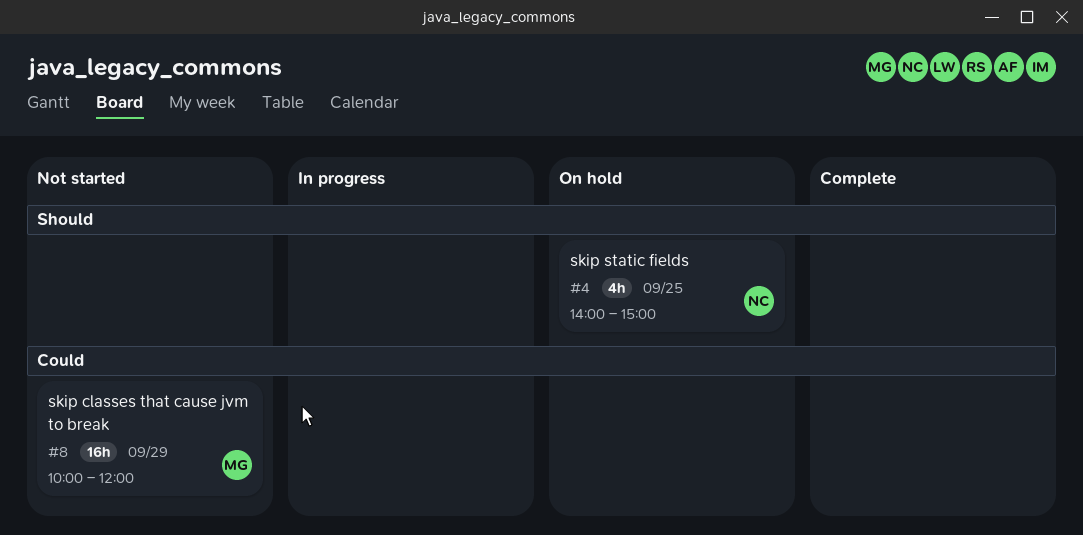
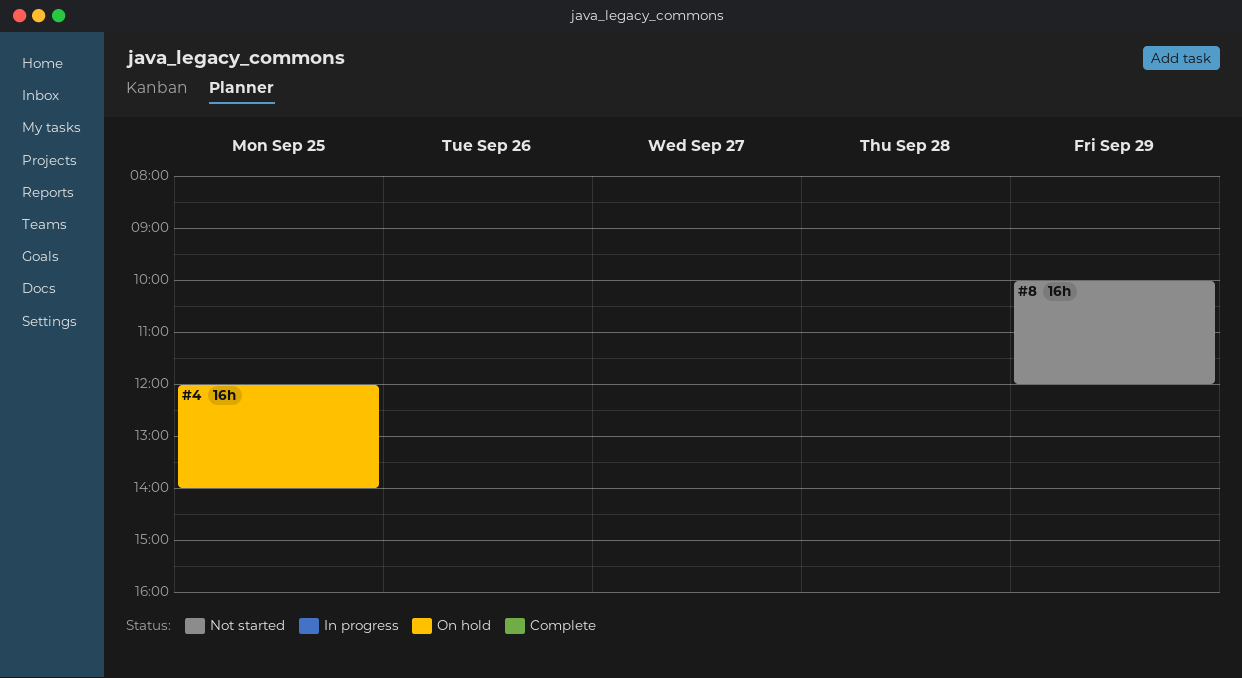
#4, estimate: 4h -> 16h
#4, begins: 14:00 -> 12:00
#4, ends: 15:00 -> 14:00

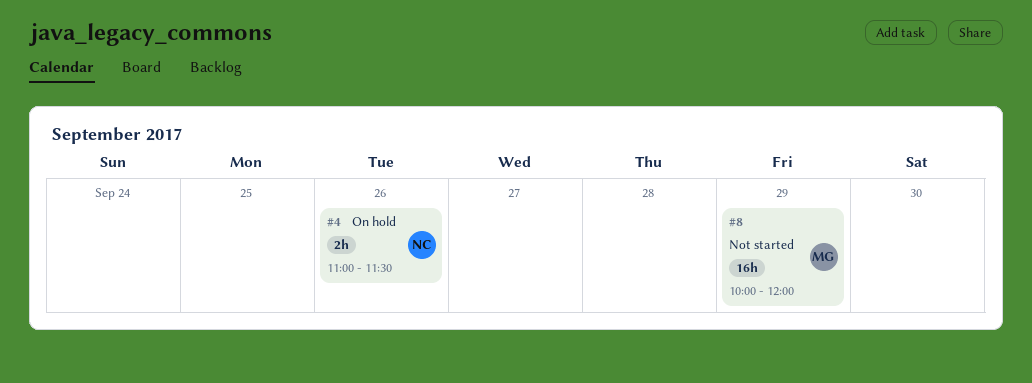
#4, estimate: 16h -> 2h
#4, day: Sep 25 -> Sep 26
#4, begins: 12:00 -> 11:00
#4, ends: 14:00 -> 11:30

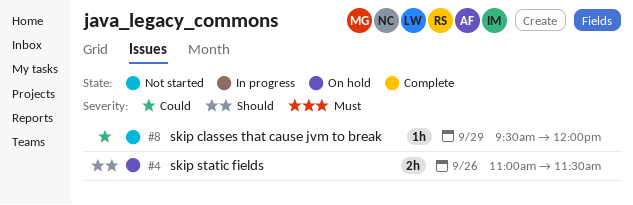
#8, estimate: 16h -> 1h
#8, begins: 10:00 -> 09:30

